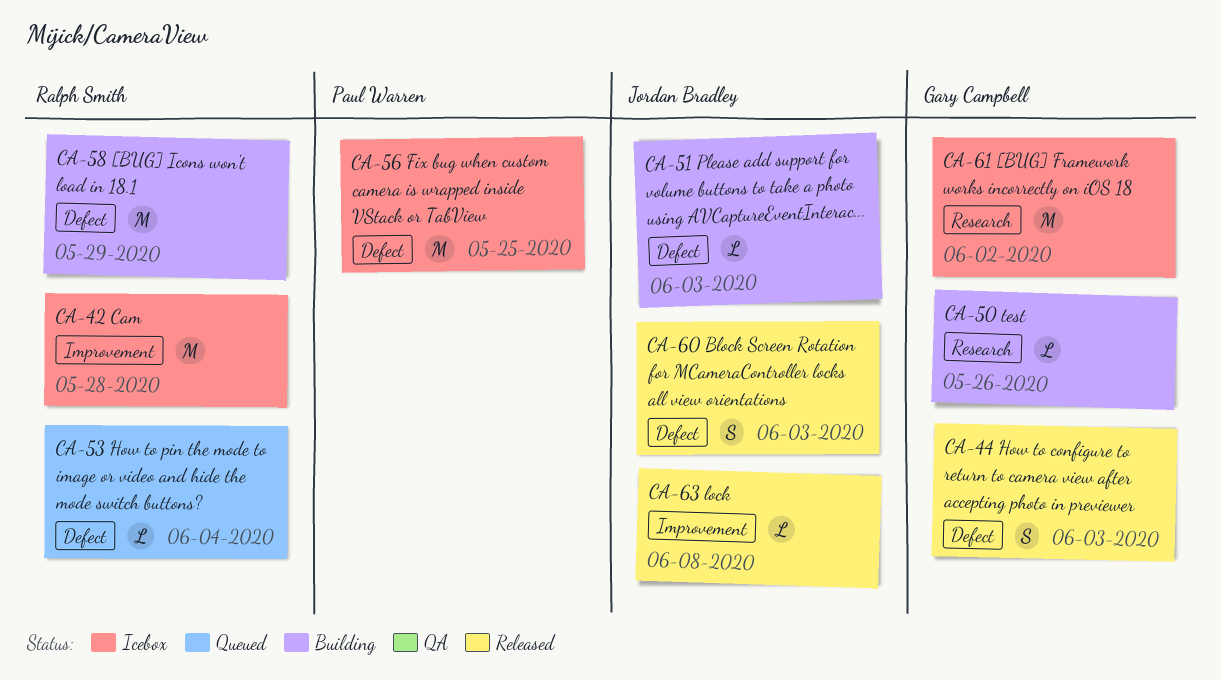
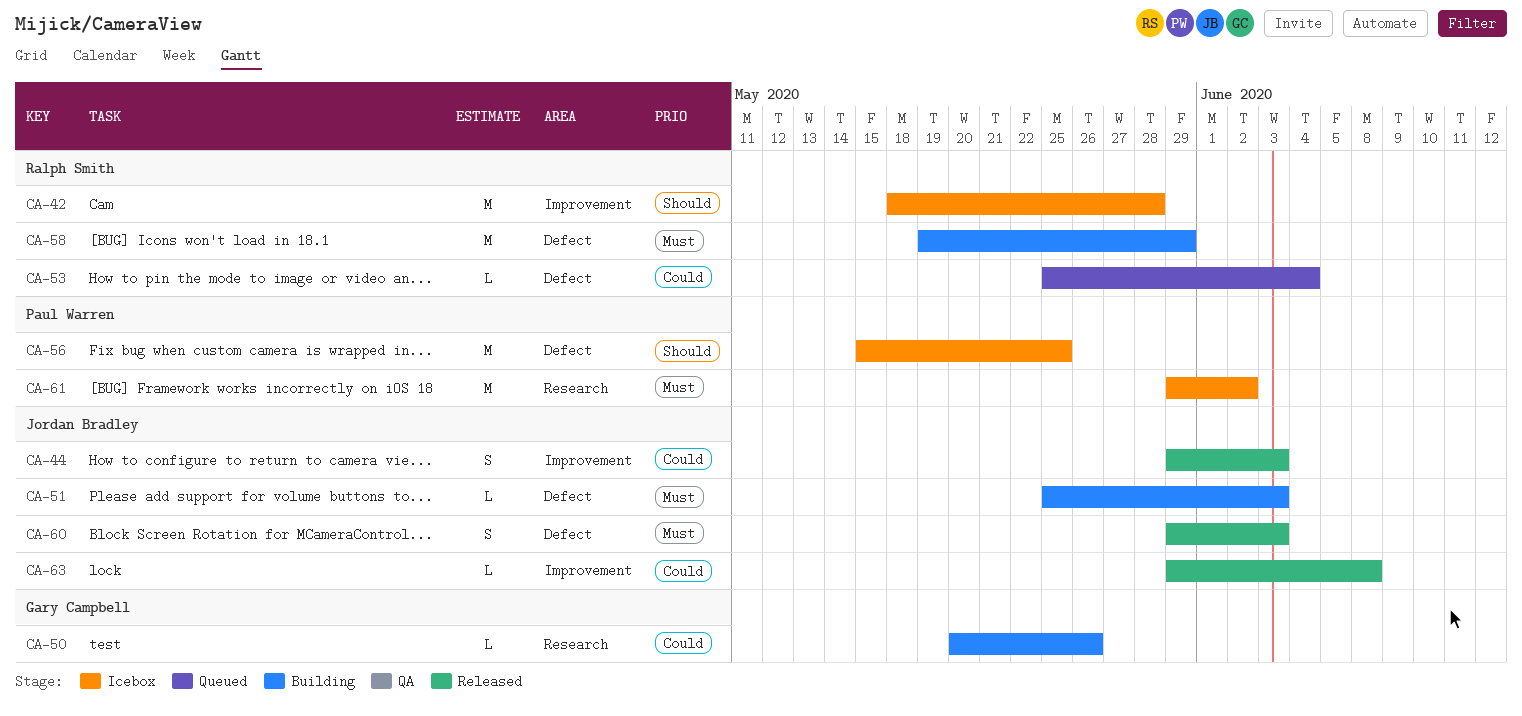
CA-44, owner: Gary Campbell -> Jordan Bradley
CA-44, label: Defect -> Improvement
CA-61, owner: Gary Campbell -> Paul Warren

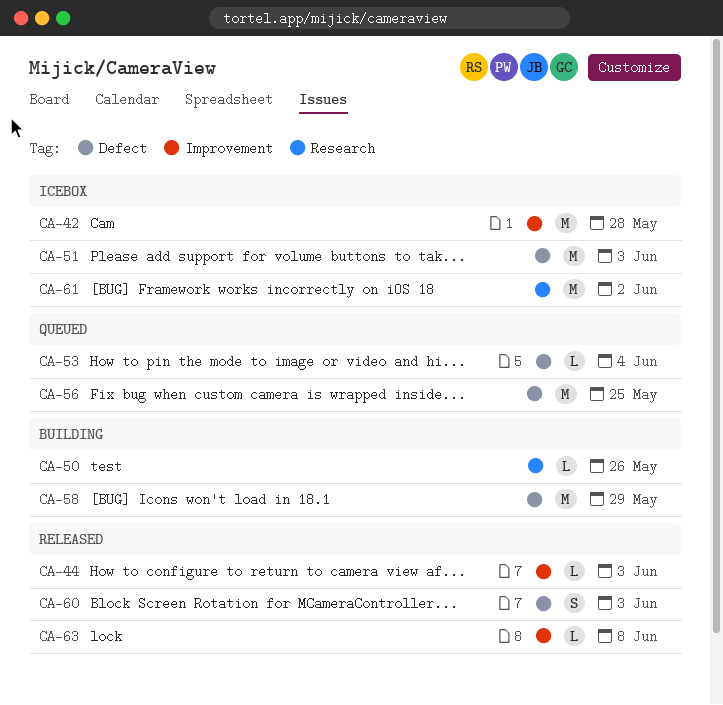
CA-44, estimate: S -> L
CA-51, status: Building -> Icebox
CA-51, estimate: L -> M
CA-56, status: Icebox -> Queued

